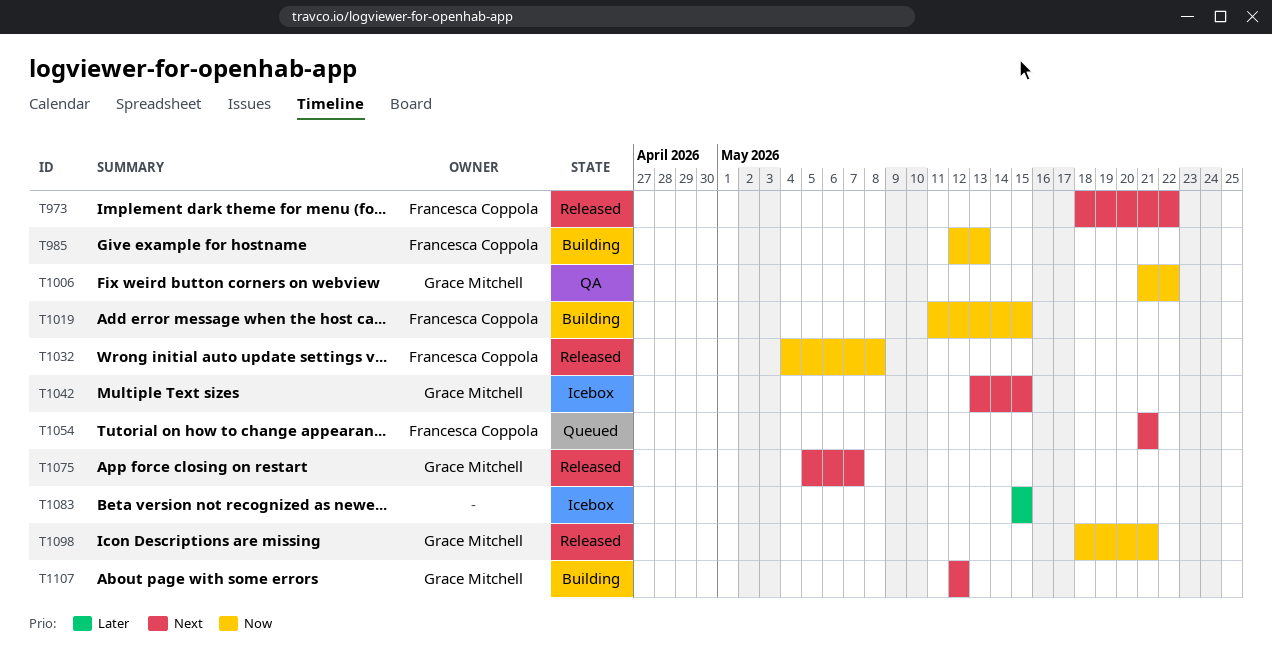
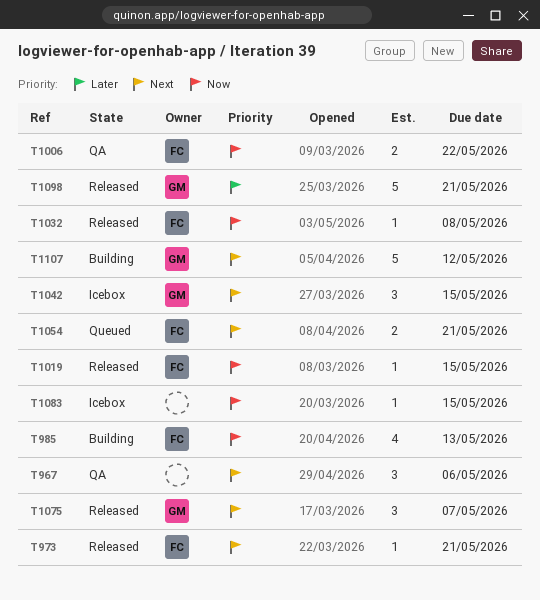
T967: none -> present
T973, due: May 22 -> May 21
T1006, owner: Grace Mitchell -> Francesca Coppola
T1019, status: Building -> Released
T1083, priority: Later -> Now
T1098, priority: Now -> Later

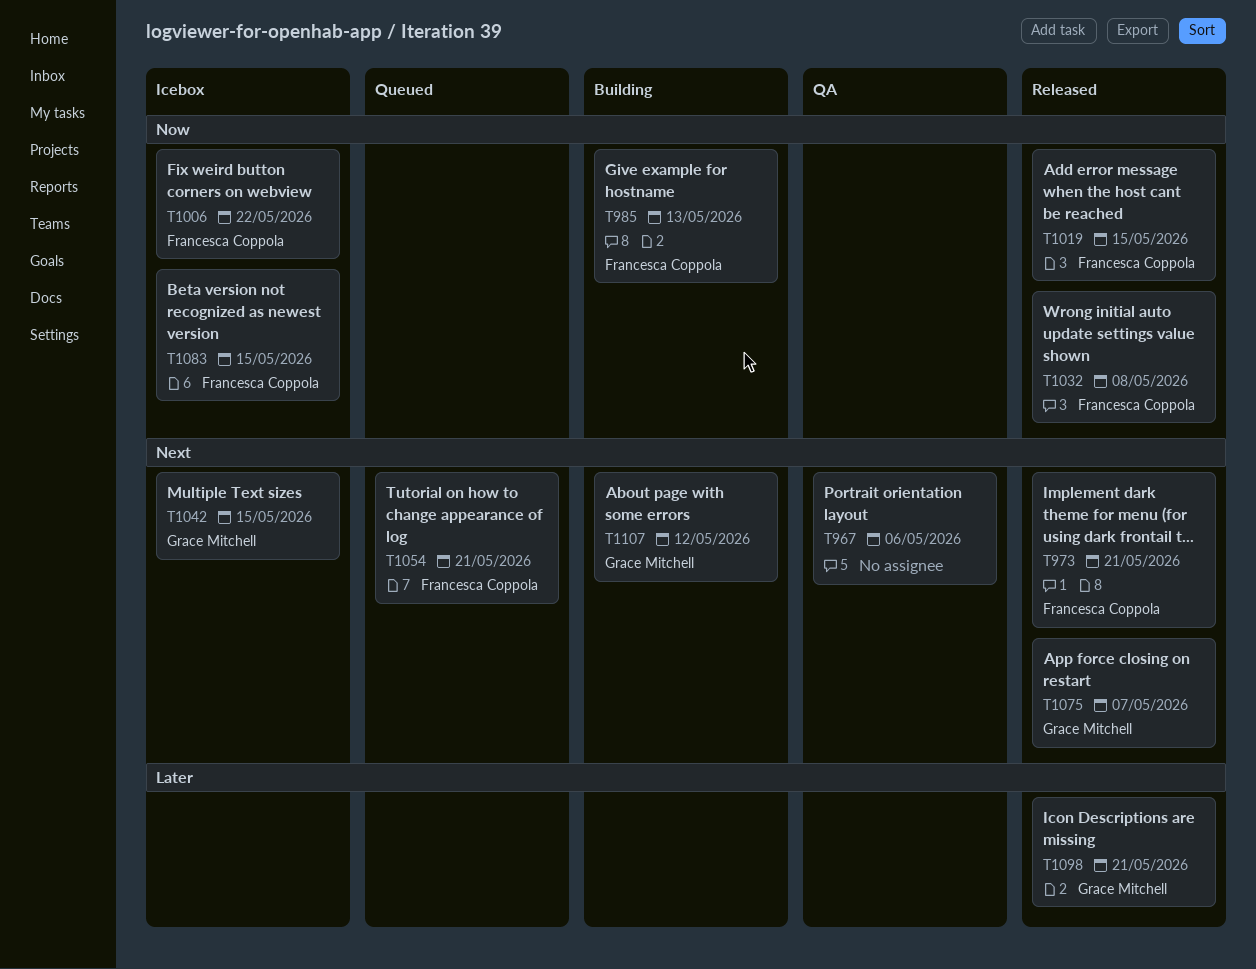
T1006, status: QA -> Icebox
T1083, owner: none -> Francesca Coppola

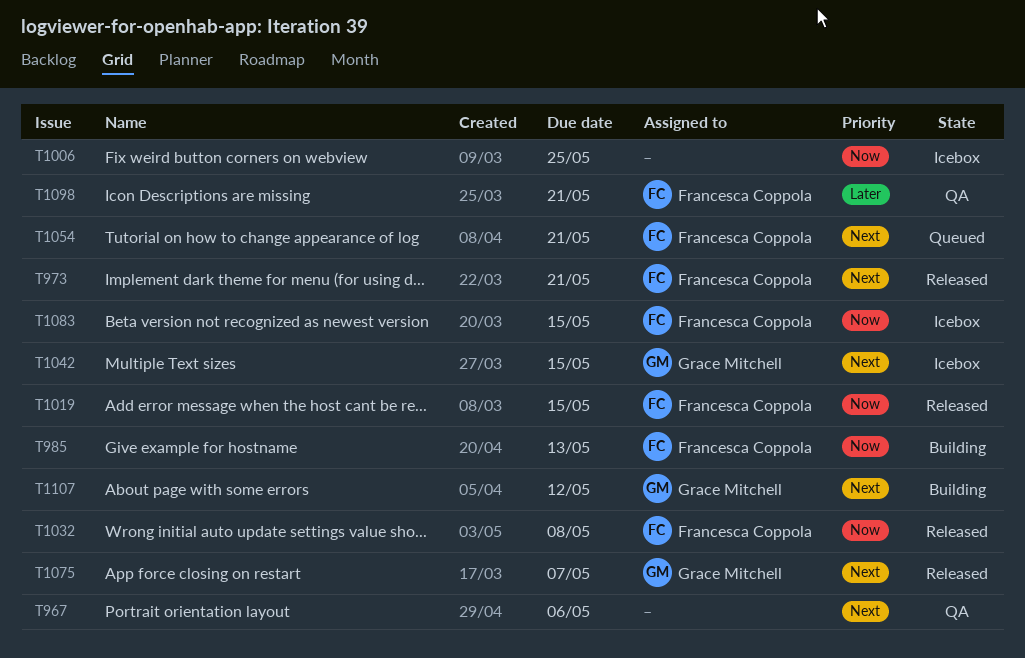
T1006, owner: Francesca Coppola -> none
T1006, due: May 22 -> May 25
T1098, status: Released -> QA
T1098, owner: Grace Mitchell -> Francesca Coppola

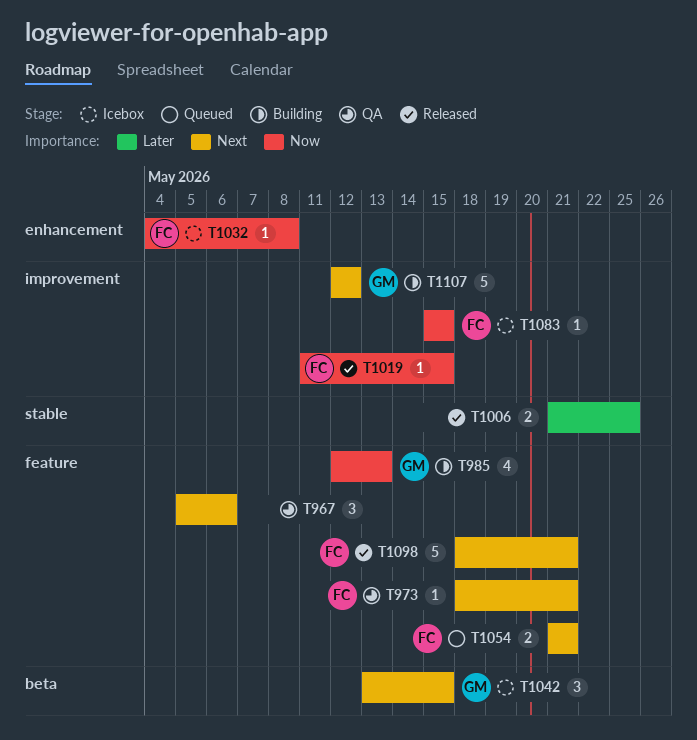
T973, status: Released -> QA
T985, owner: Francesca Coppola -> Grace Mitchell
T1006, status: Icebox -> Released
T1006, priority: Now -> Later
T1032, status: Released -> Icebox
T1075: present -> none
T1098, status: QA -> Released
T1098, priority: Later -> Next

